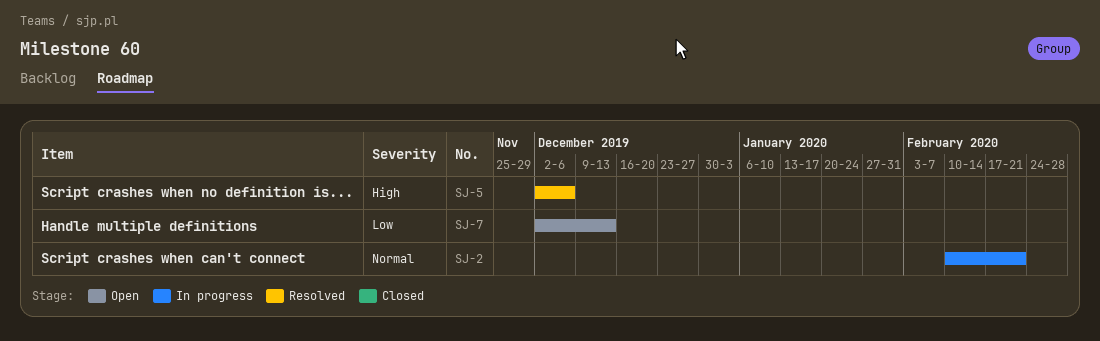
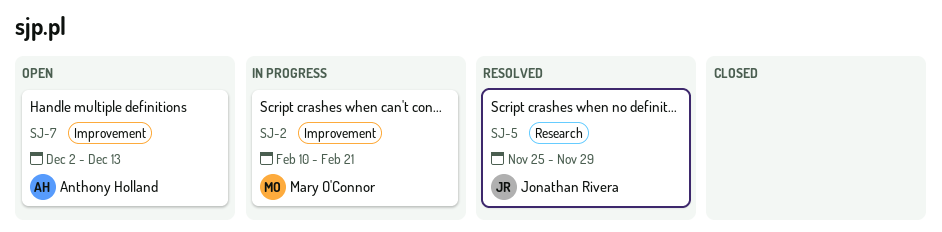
SJ-5, start: Dec 2 -> Nov 25
SJ-5, due: Dec 6 -> Nov 29

